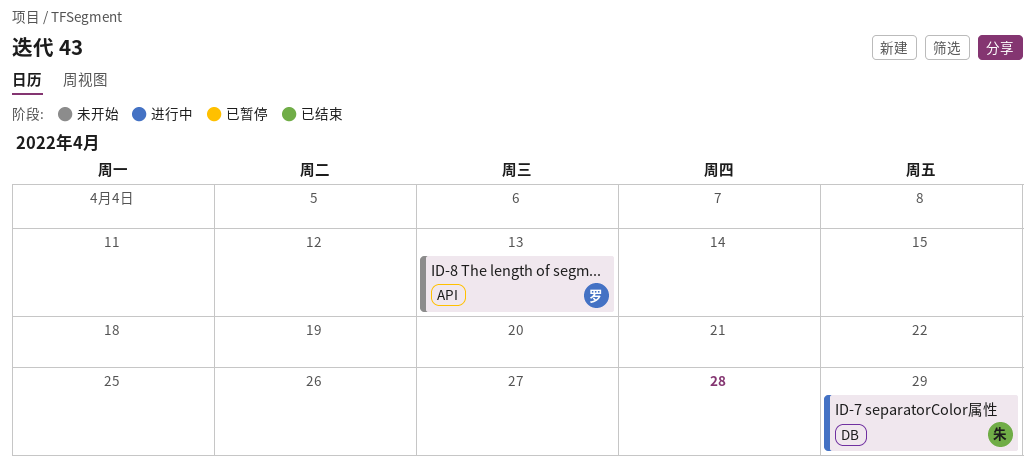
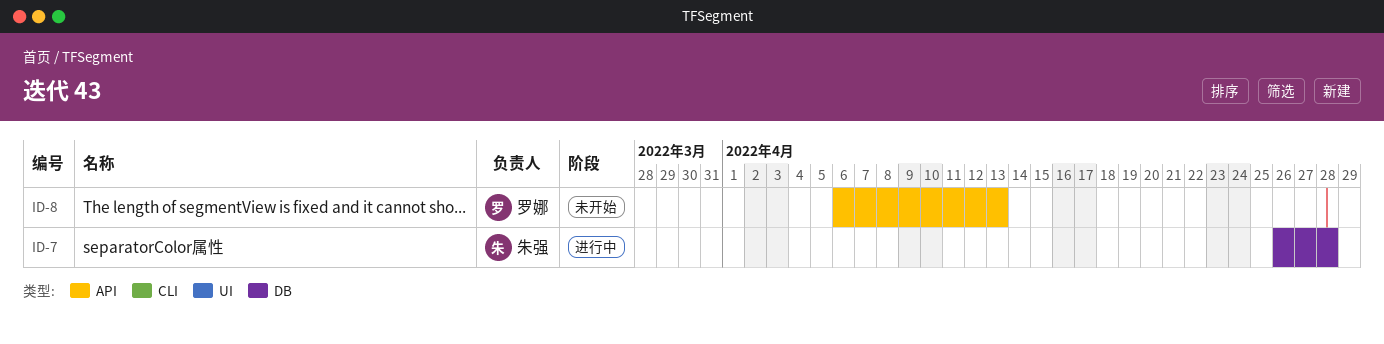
ID-7, due: Apr 29 -> Apr 28

